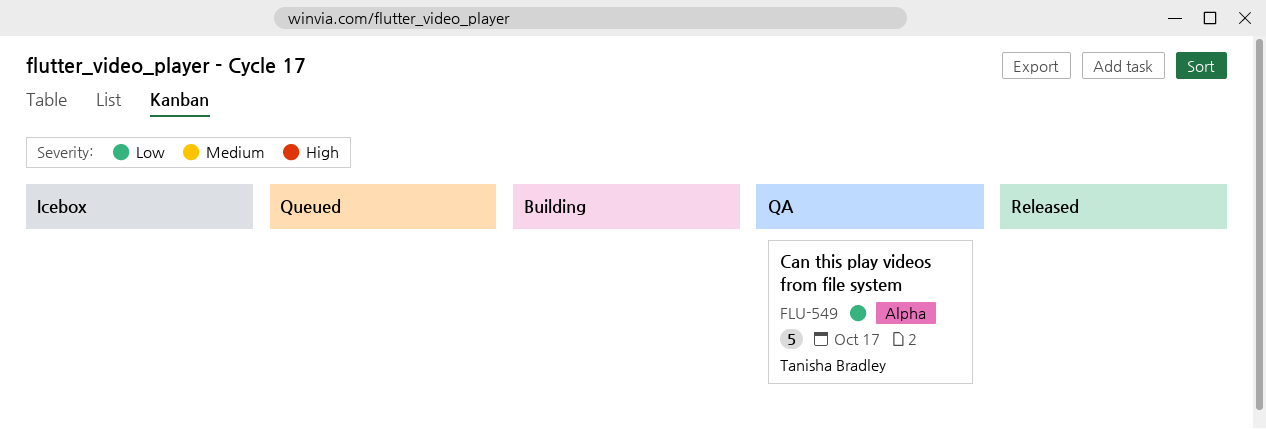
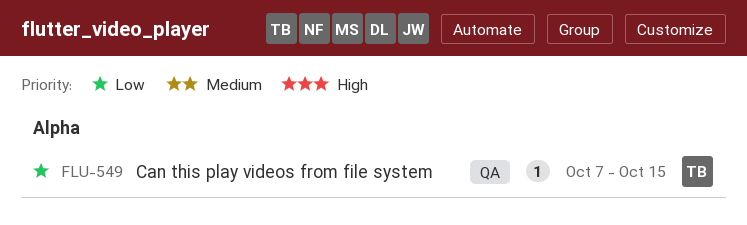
FLU-549, estimate: 5 -> 1
FLU-549, due: Oct 17 -> Oct 15

